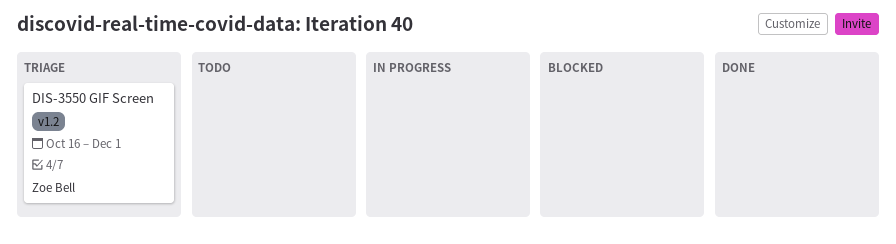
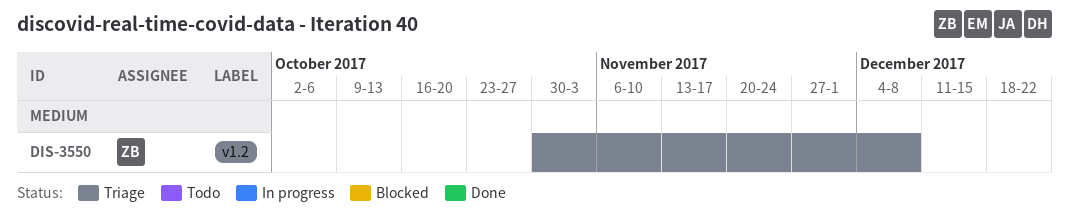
DIS-3550, start: Oct 16 -> Oct 30
DIS-3550, due: Dec 1 -> Dec 8

